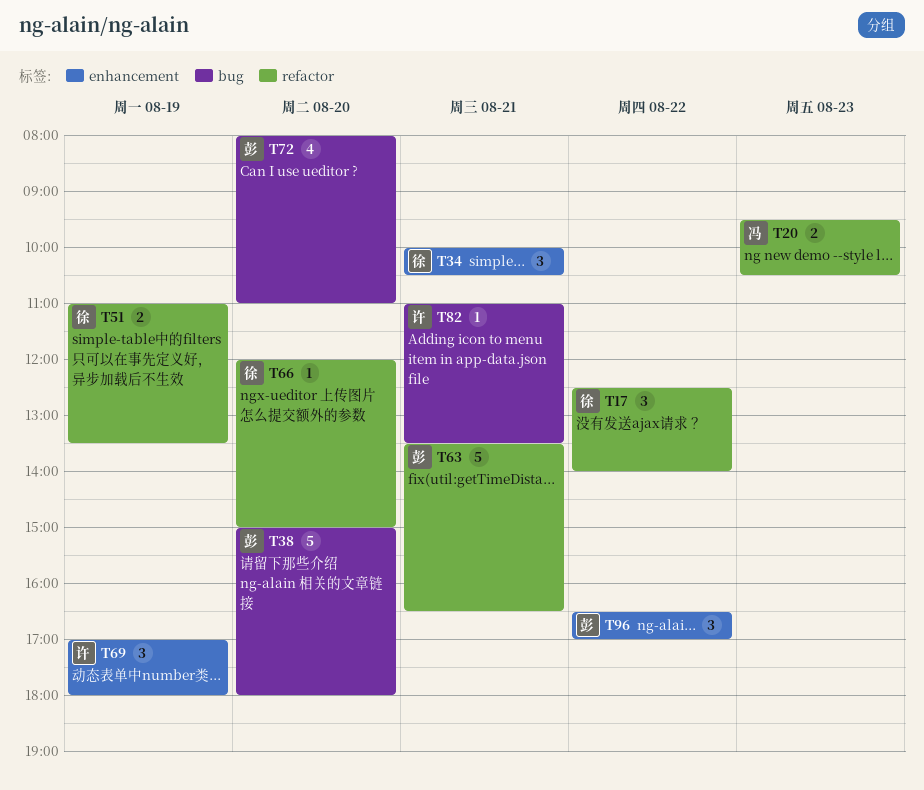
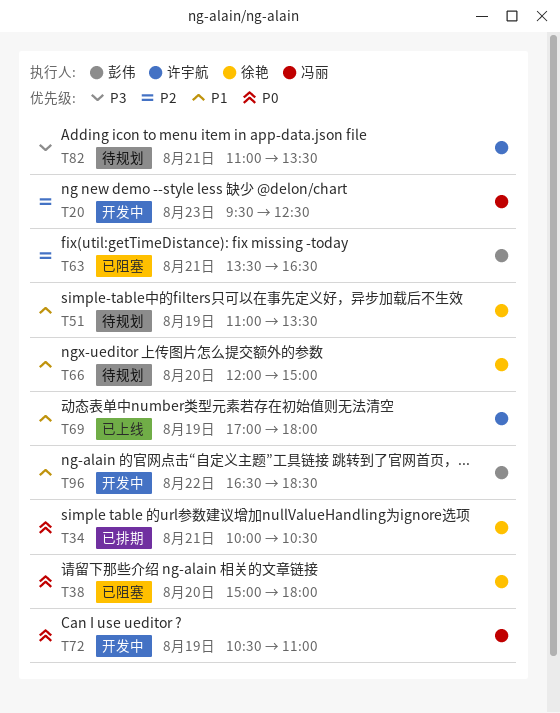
T17: present -> none
T20, ends: 10:30 -> 12:30
T38, owner: 彭伟 -> 徐艳
T72, owner: 彭伟 -> 冯丽
T72, day: Aug 20 -> Aug 19
T72, begins: 08:00 -> 10:30
T96, ends: 17:00 -> 18:30

